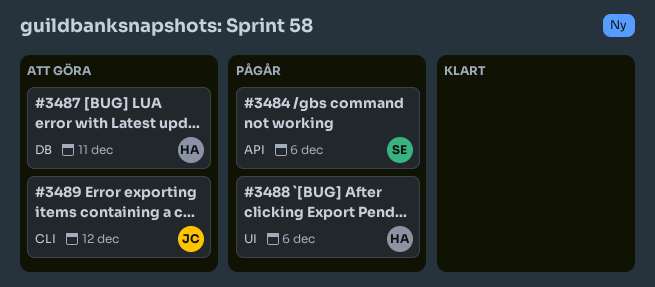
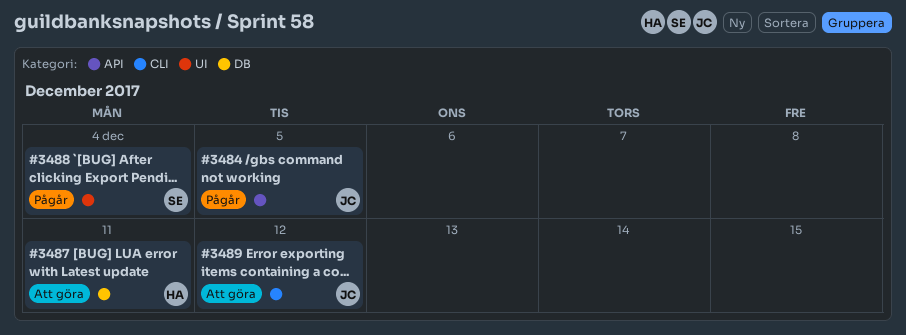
#3484, owner: SE -> JC
#3484, due: Dec 6 -> Dec 5
#3488, owner: HA -> SE
#3488, due: Dec 6 -> Dec 4

